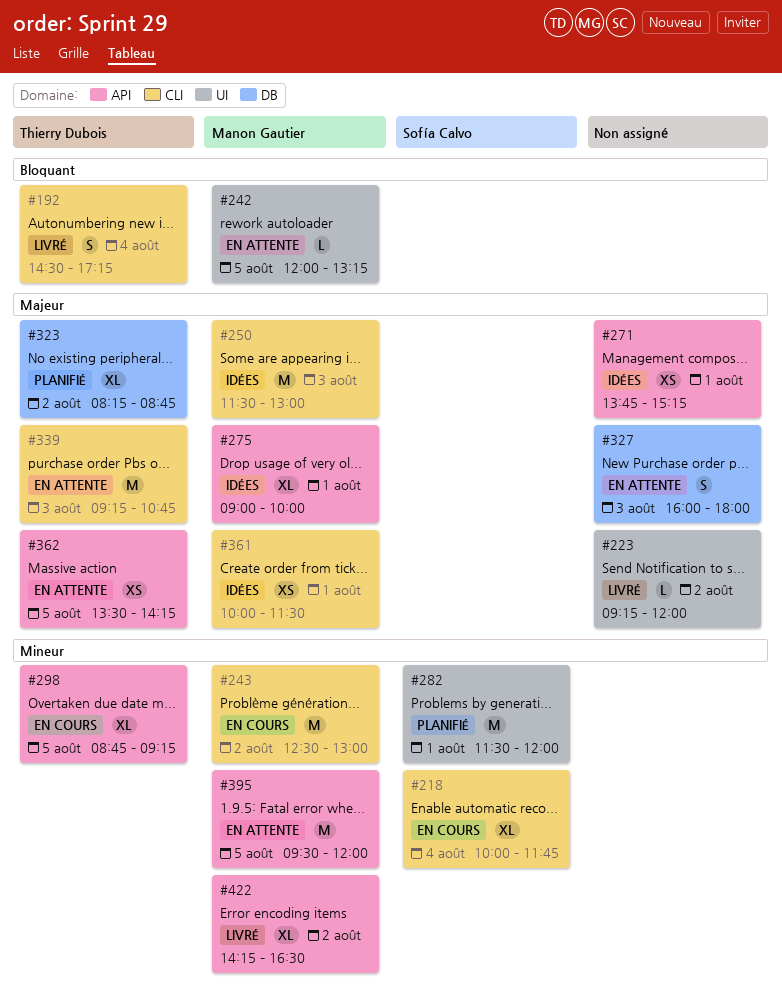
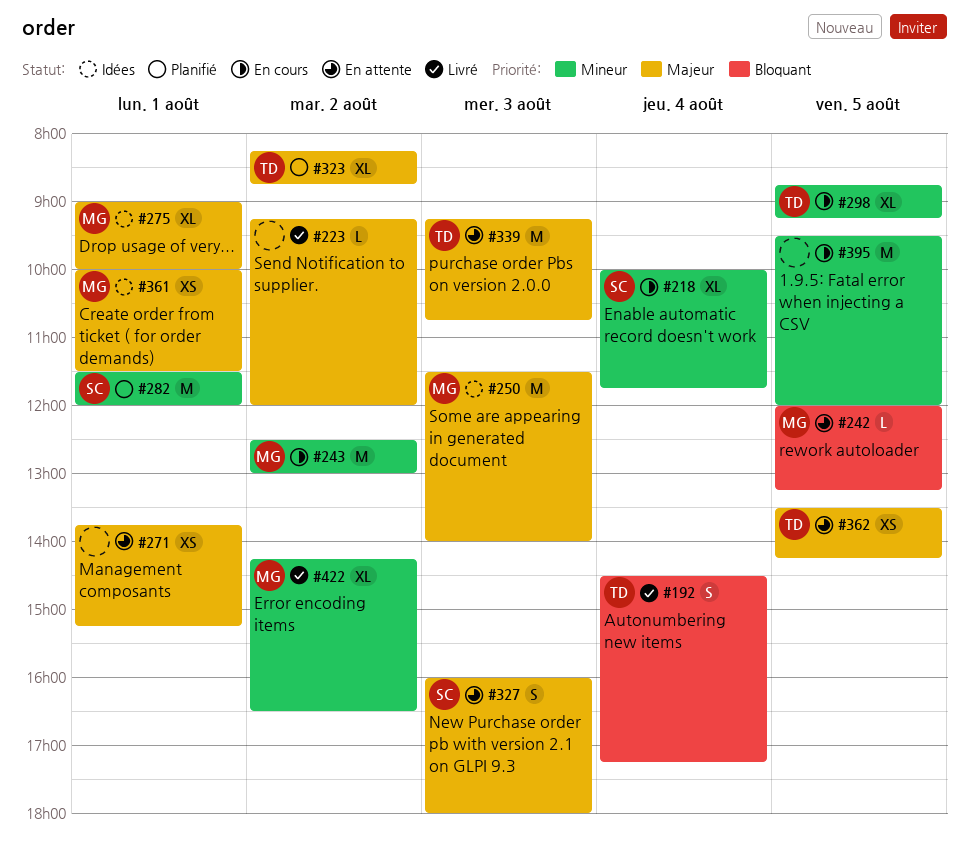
#250, ends: 13:00 -> 14:00
#271, status: Idées -> En attente
#327, owner: none -> Sofía Calvo
#395, status: En attente -> En cours
#395, owner: Manon Gautier -> none

